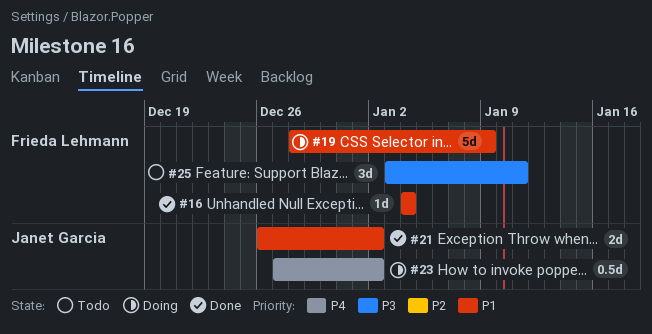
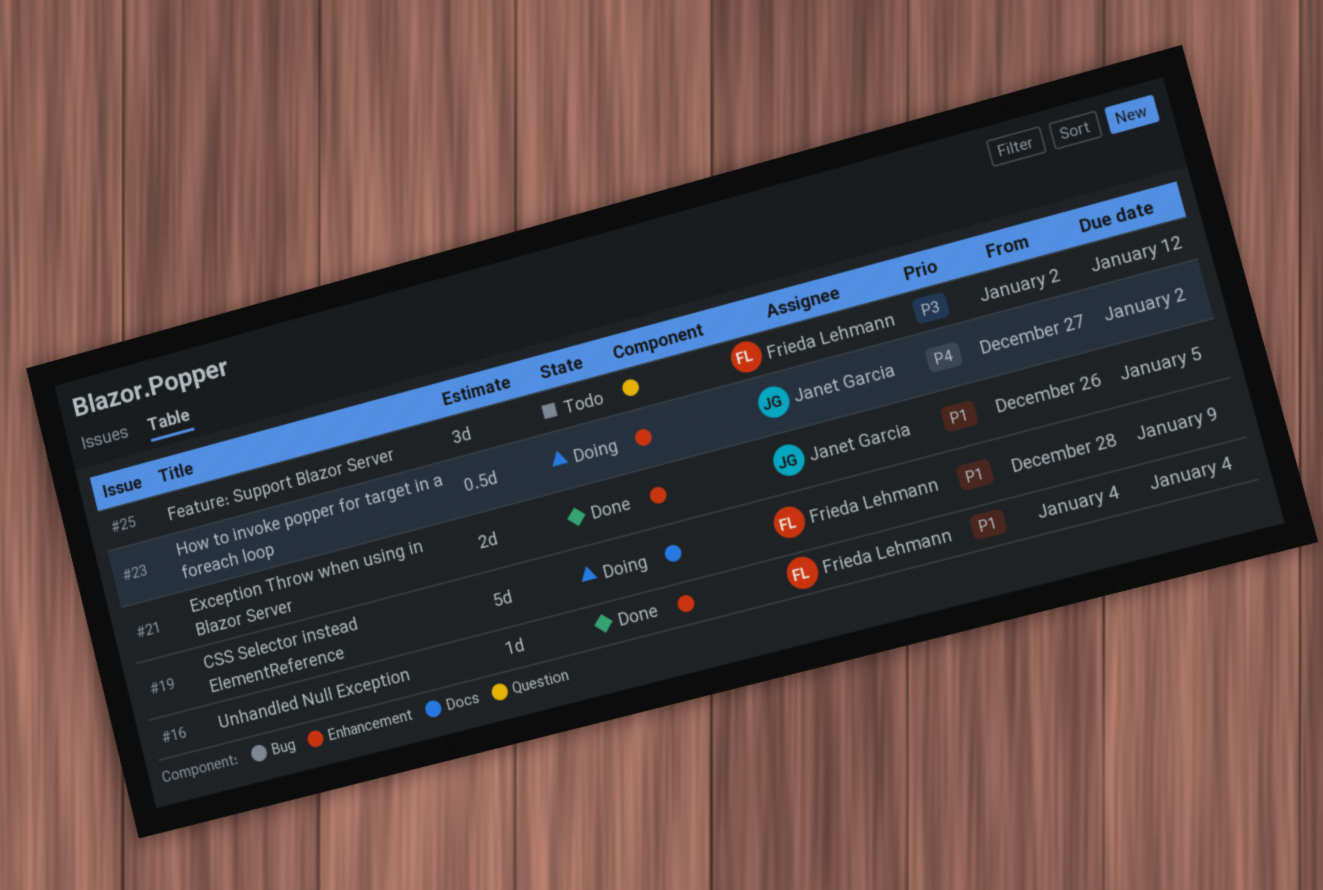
#21, due: Jan 2 -> Jan 5
#25, start: Jan 3 -> Jan 2
#25, due: Jan 11 -> Jan 12

